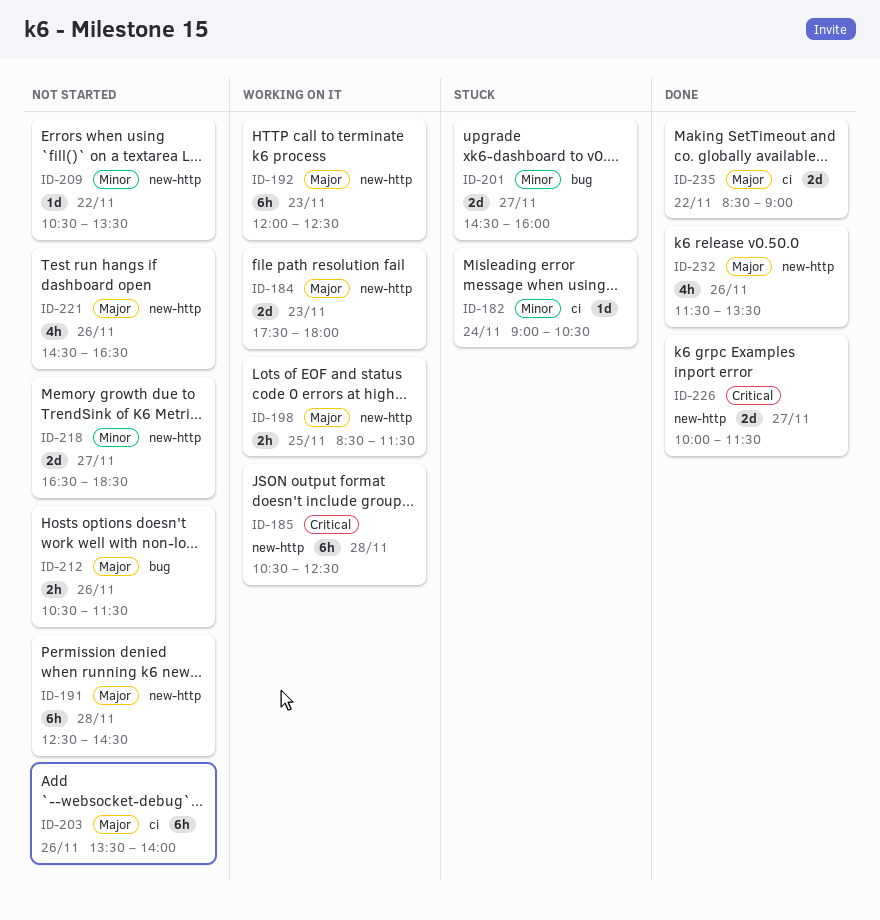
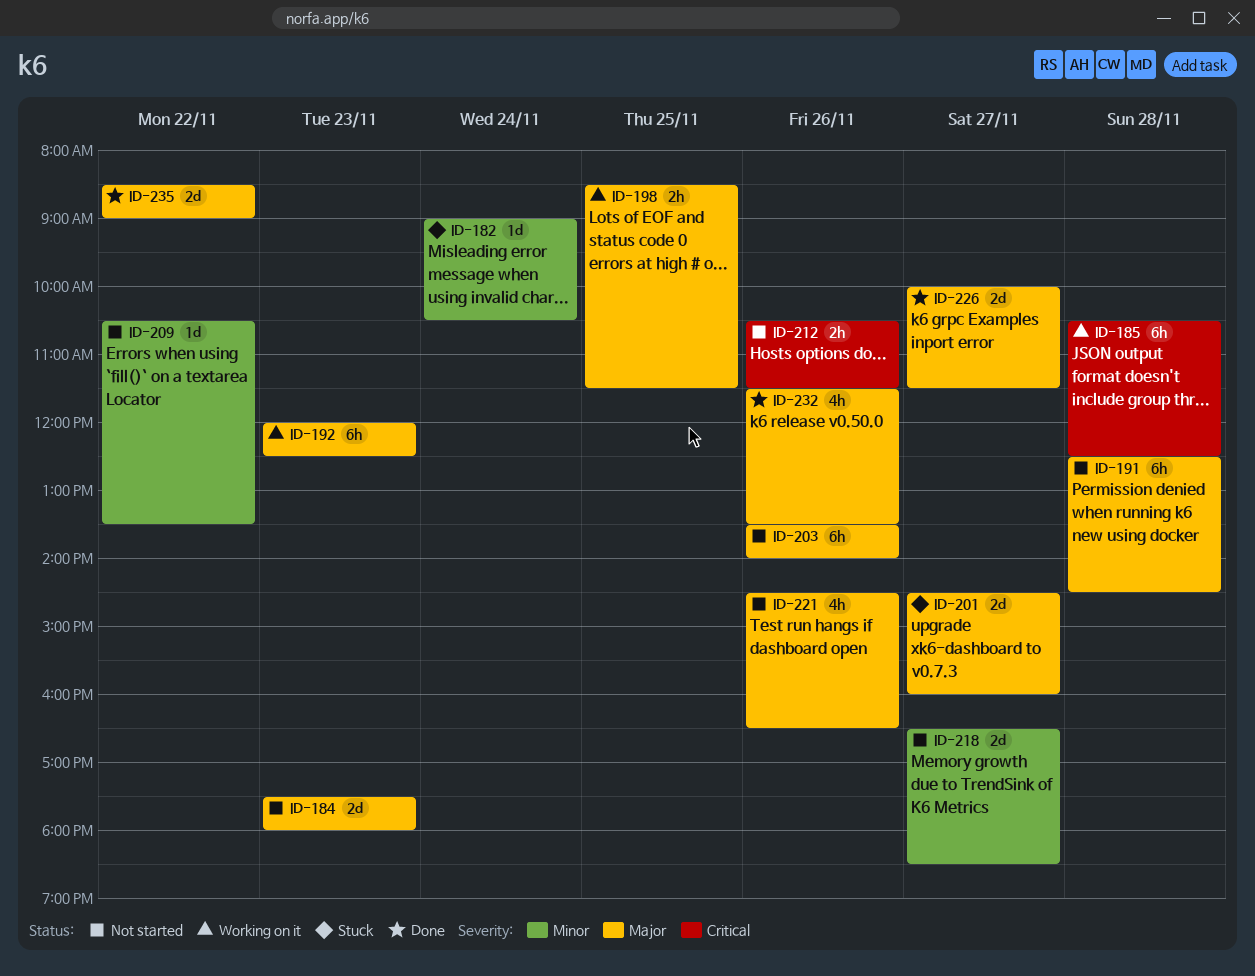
ID-184, status: Working on it -> Not started
ID-201, priority: Minor -> Major
ID-212, priority: Major -> Critical
ID-226, priority: Critical -> Major

